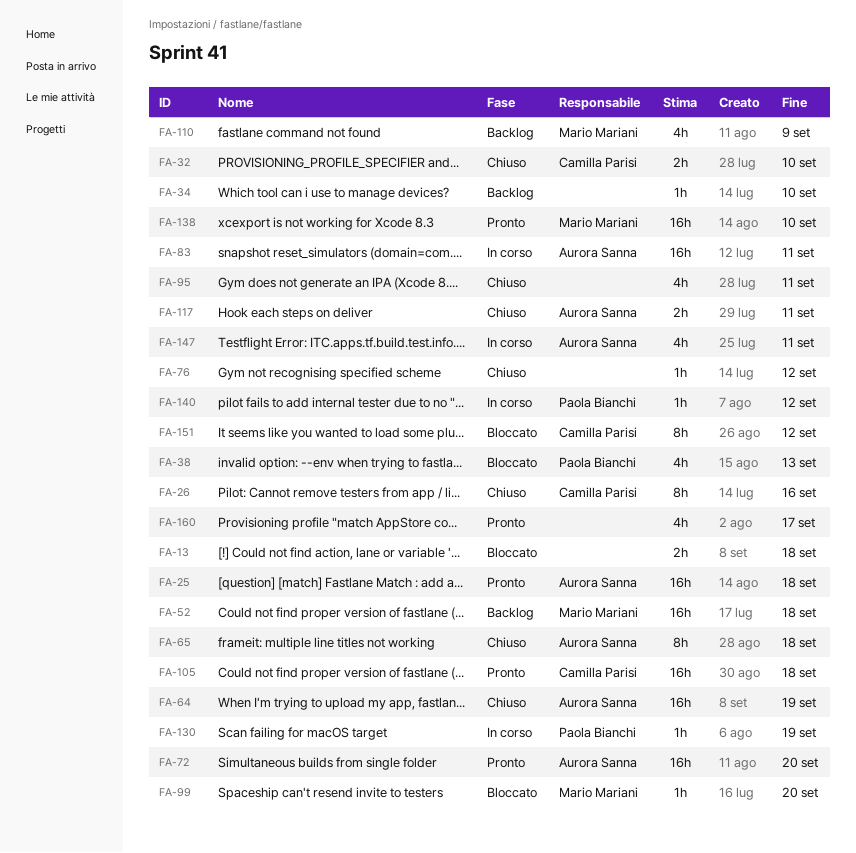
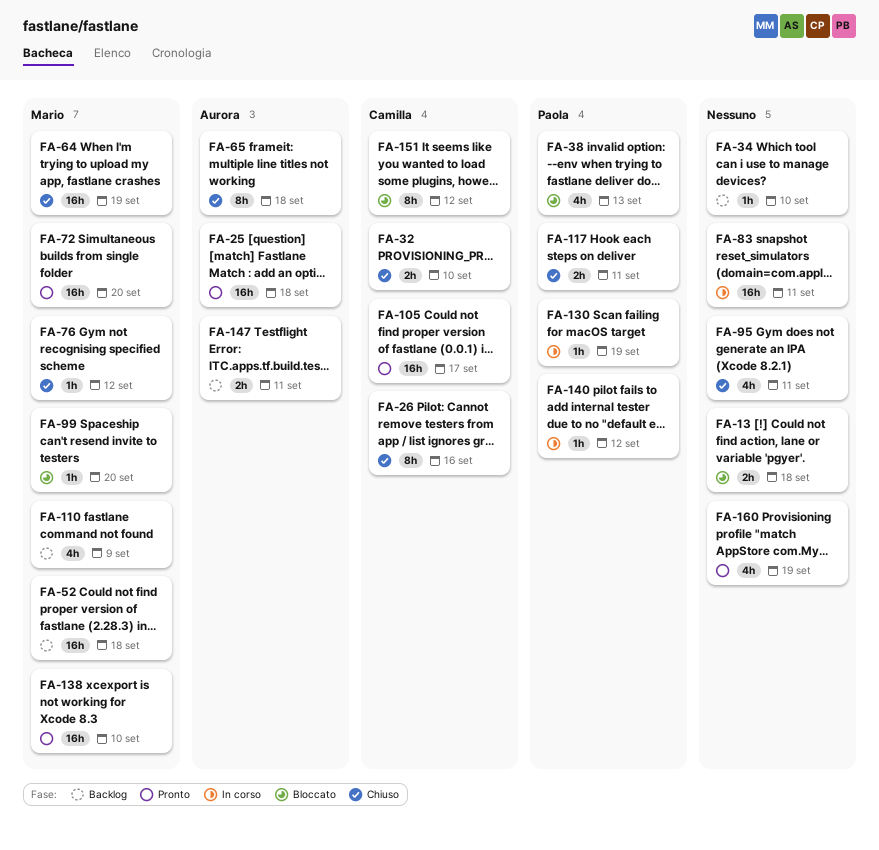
FA-64, owner: Aurora Sanna -> Mario Mariani
FA-72, owner: Aurora Sanna -> Mario Mariani
FA-76, owner: none -> Mario Mariani
FA-83, owner: Aurora Sanna -> none
FA-105, due: Sep 18 -> Sep 17
FA-117, owner: Aurora Sanna -> Paola Bianchi
FA-147, status: In corso -> Backlog
FA-147, estimate: 4h -> 2h
FA-160, due: Sep 17 -> Sep 19

